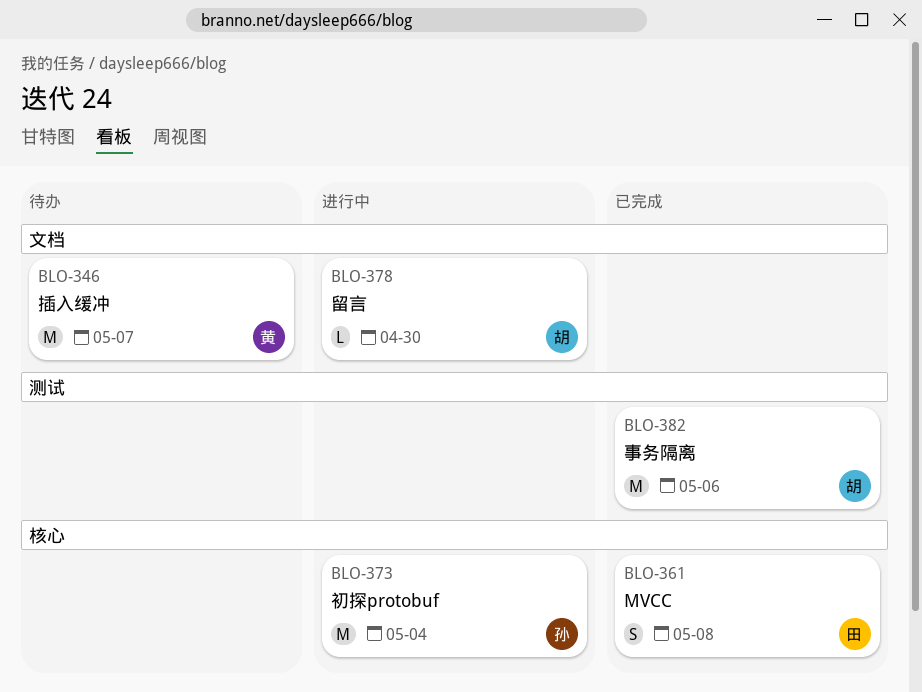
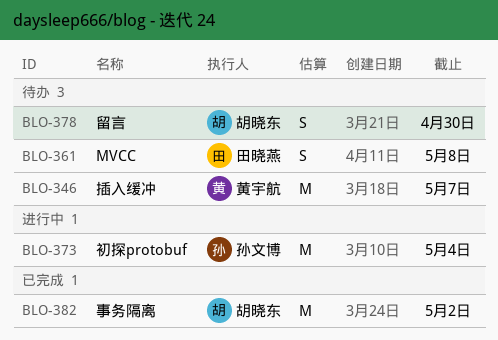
BLO-361, status: 已完成 -> 待办
BLO-378, status: 进行中 -> 待办
BLO-378, estimate: L -> S
BLO-382, due: May 6 -> May 2

